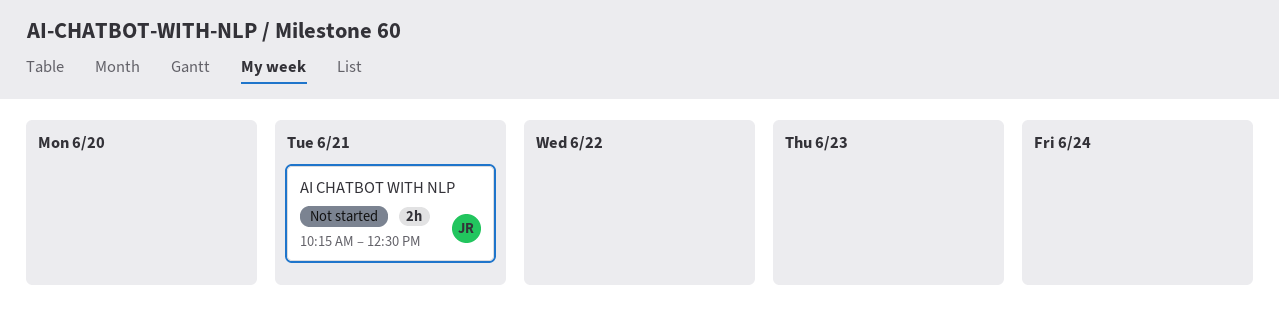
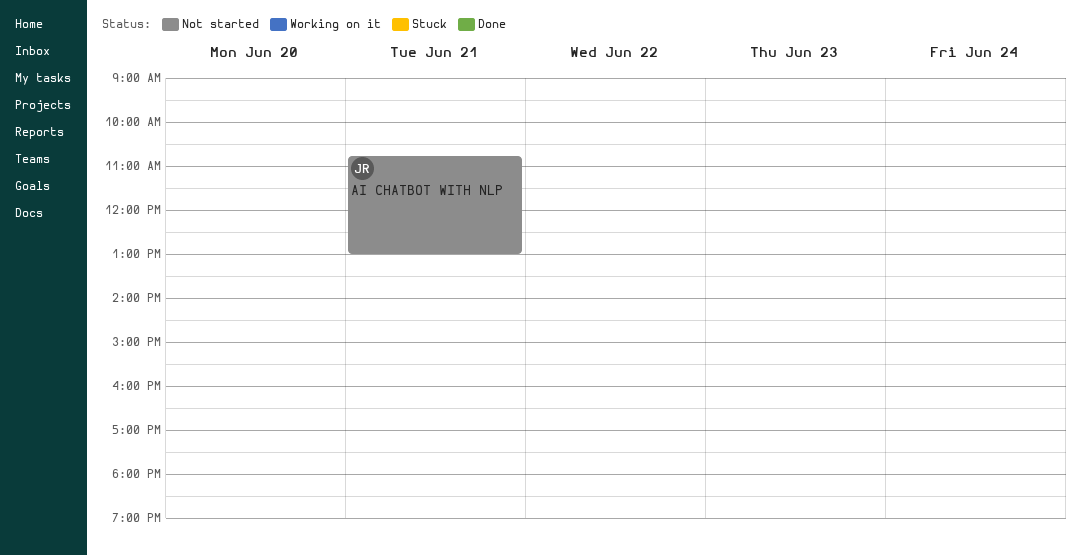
AI CHATBOT WITH NLP, begins: 10:15 -> 10:45
AI CHATBOT WITH NLP, ends: 12:30 -> 13:00

